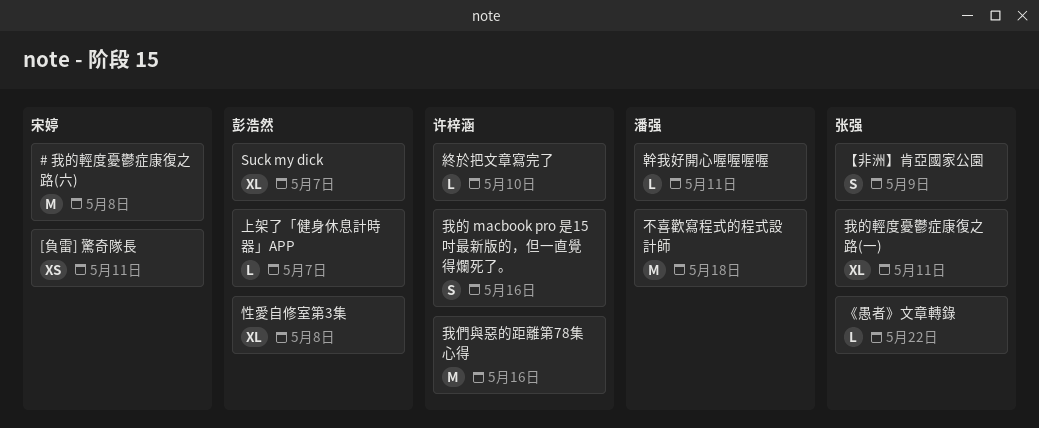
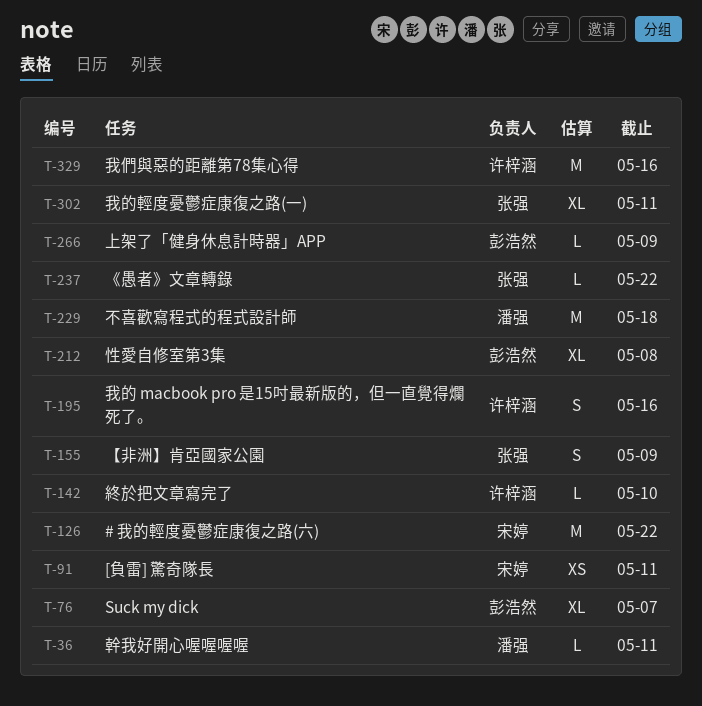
# 我的輕度憂鬱症康復之路(六), due: May 8 -> May 22
上架了「健身休息計時器」APP, due: May 7 -> May 9

